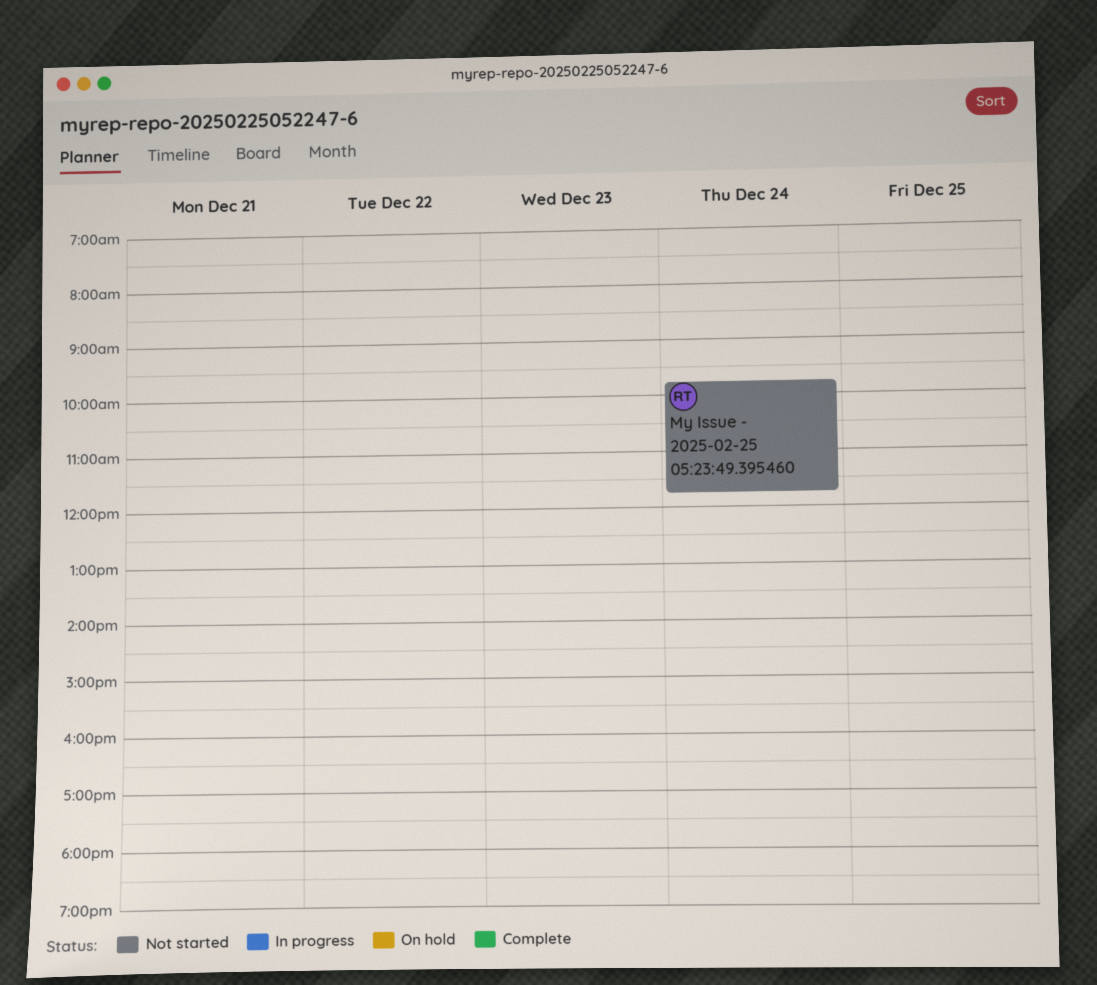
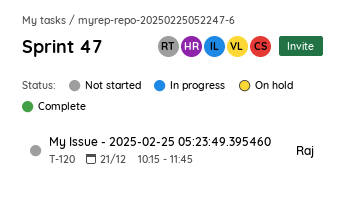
My Issue - 2025-02-25 05:23:49.395460, day: Dec 24 -> Dec 21
My Issue - 2025-02-25 05:23:49.395460, begins: 09:45 -> 10:15

